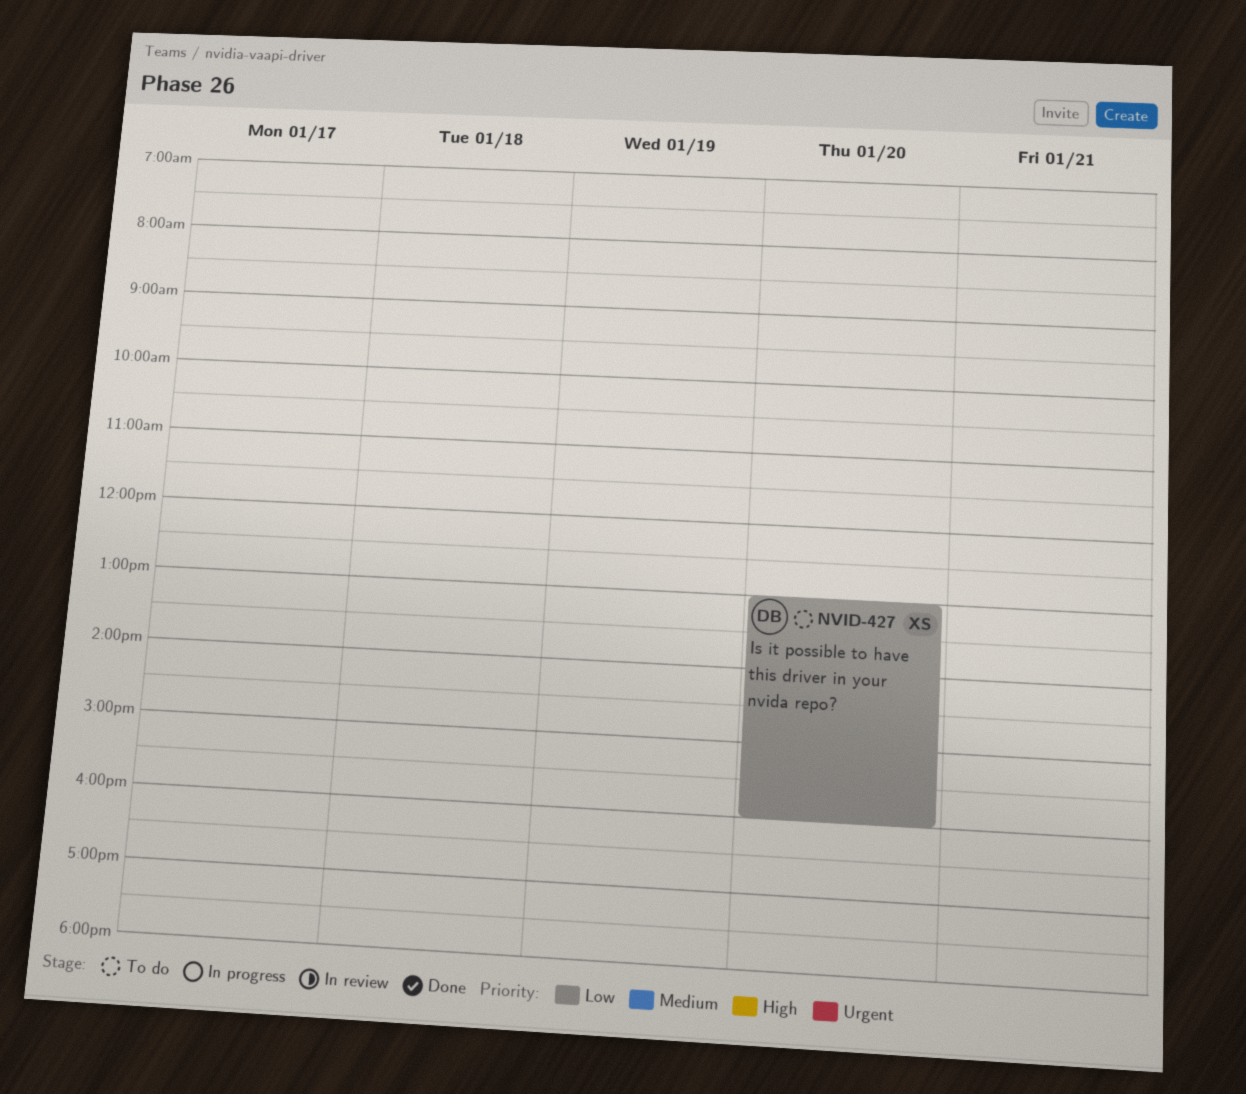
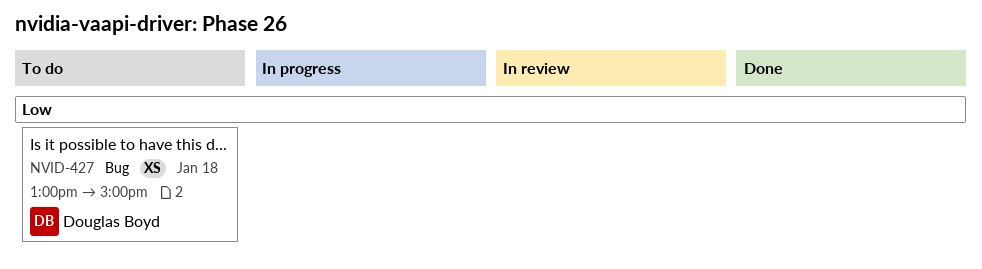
NVID-427, day: Jan 20 -> Jan 18
NVID-427, ends: 16:00 -> 15:00

